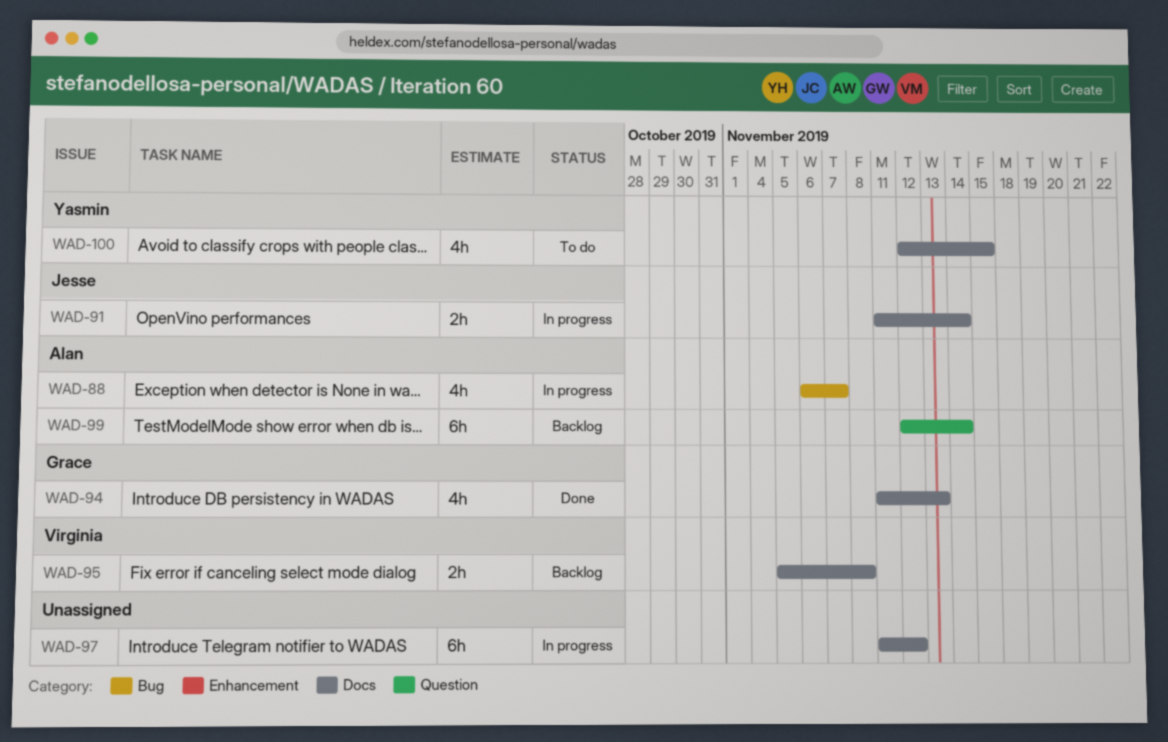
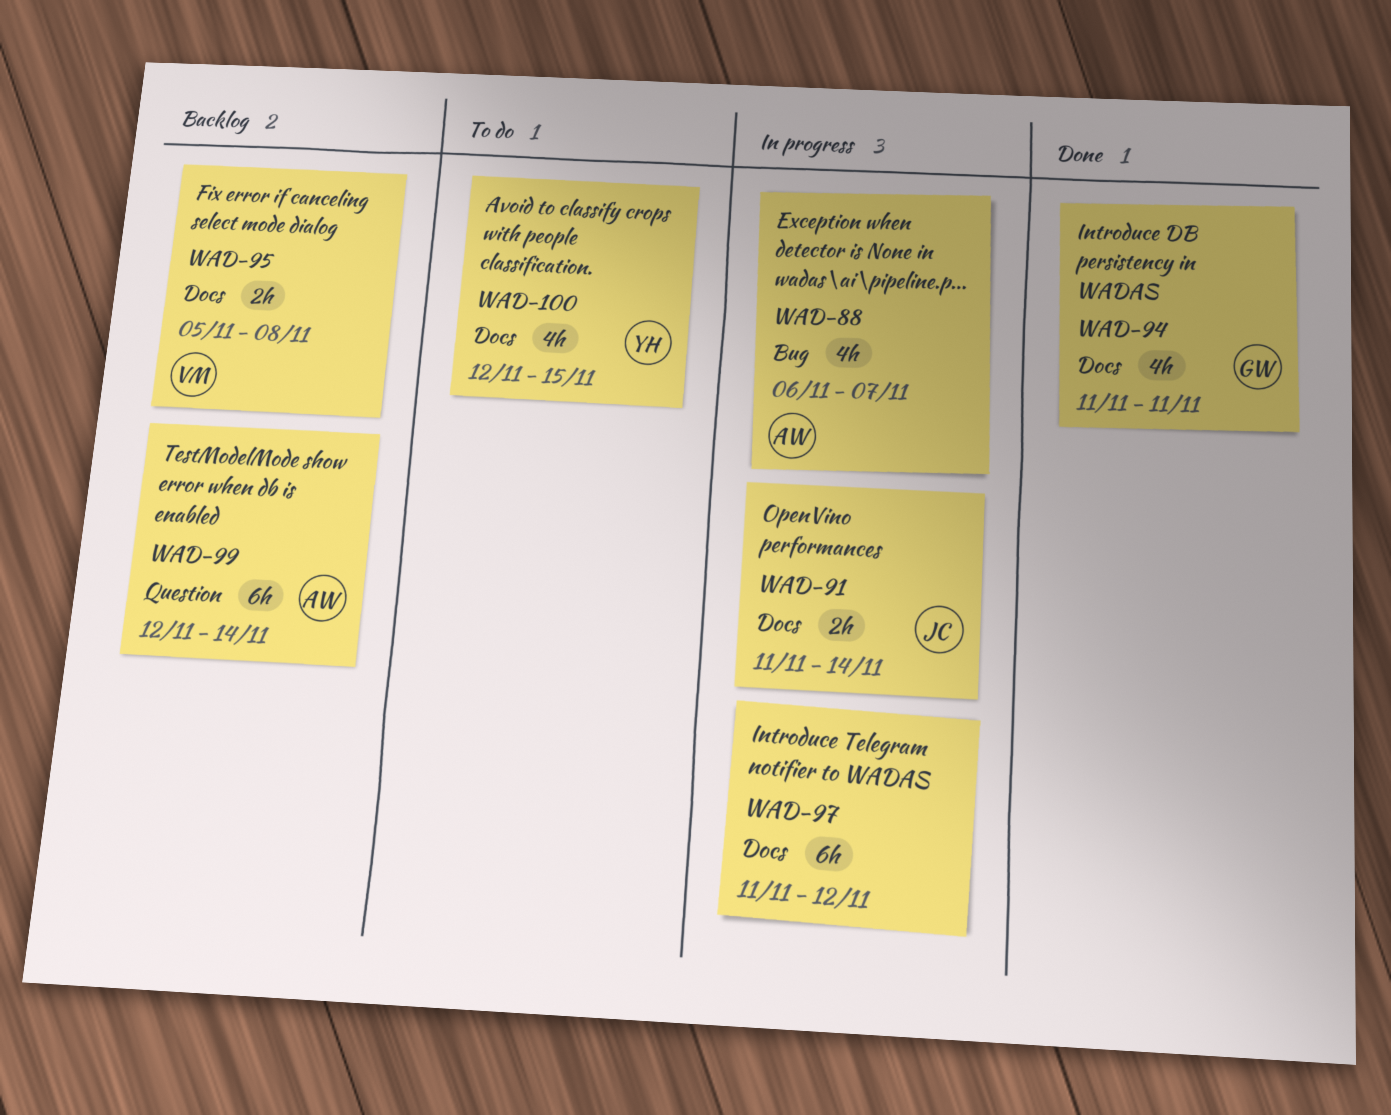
WAD-94, due: Nov 13 -> Nov 11

